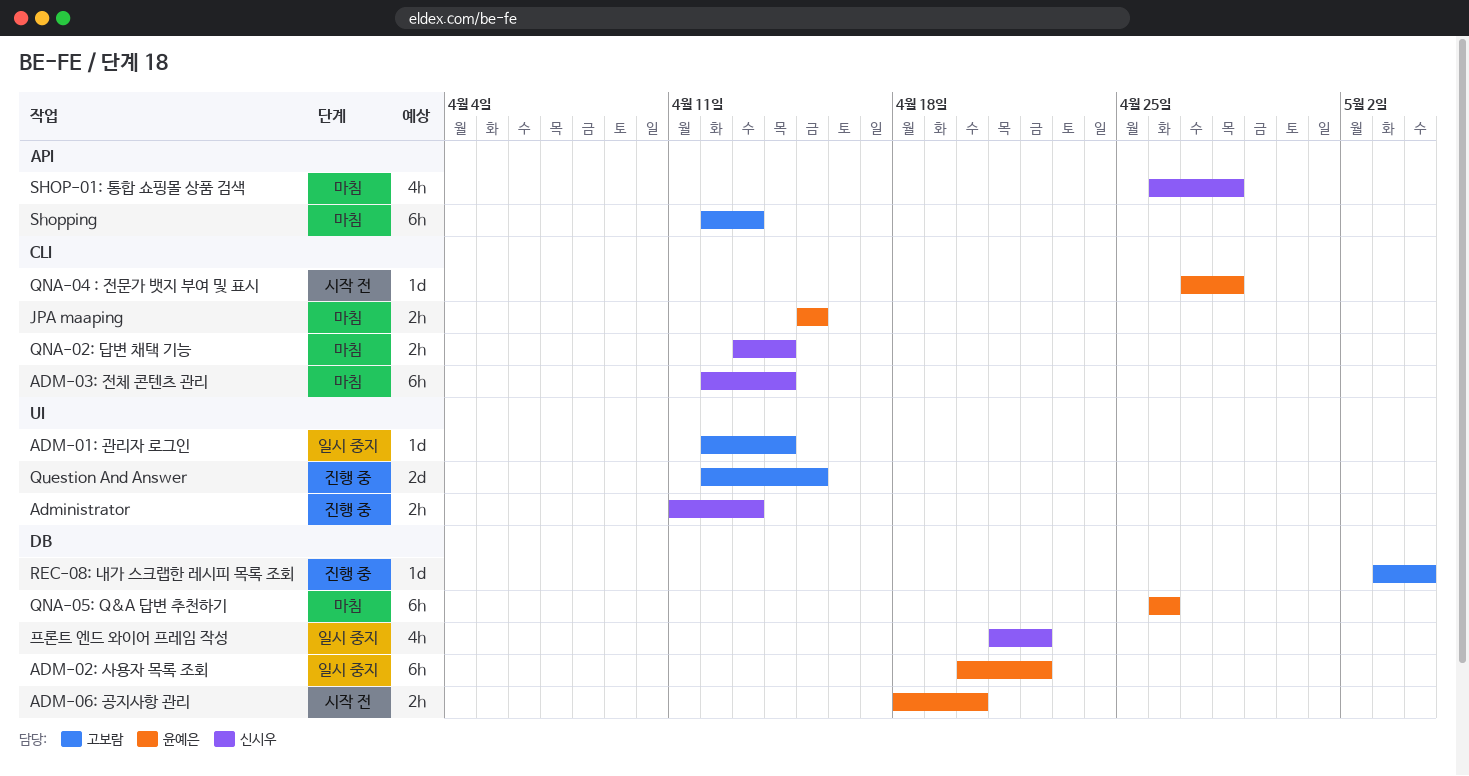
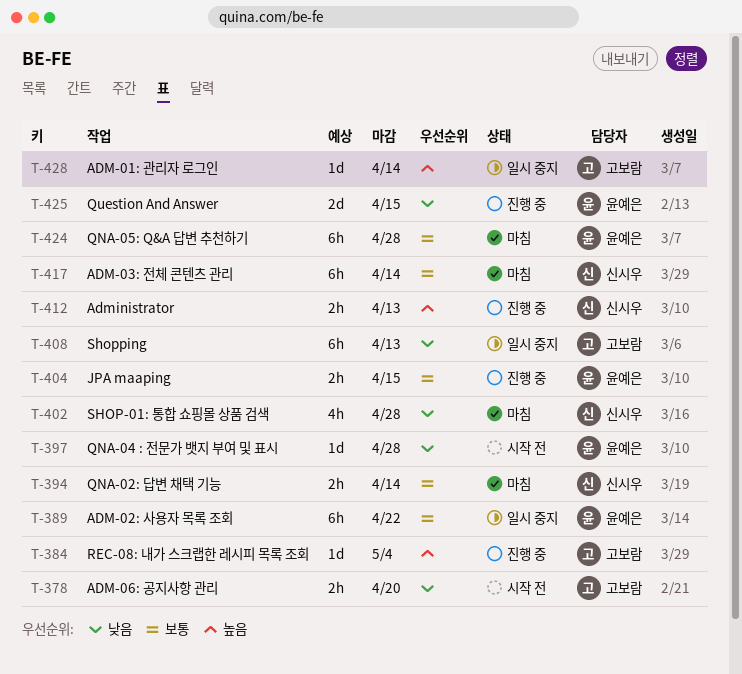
ADM-06: 공지사항 관리, owner: 윤예은 -> 고보람
JPA maaping, status: 마침 -> 진행 중
QNA-05: Q&A 답변 추천하기, due: Apr 26 -> Apr 28
Question And Answer, owner: 고보람 -> 윤예은
Shopping, status: 마침 -> 일시 중지
프론트 엔드 와이어 프레임 작성: present -> none

